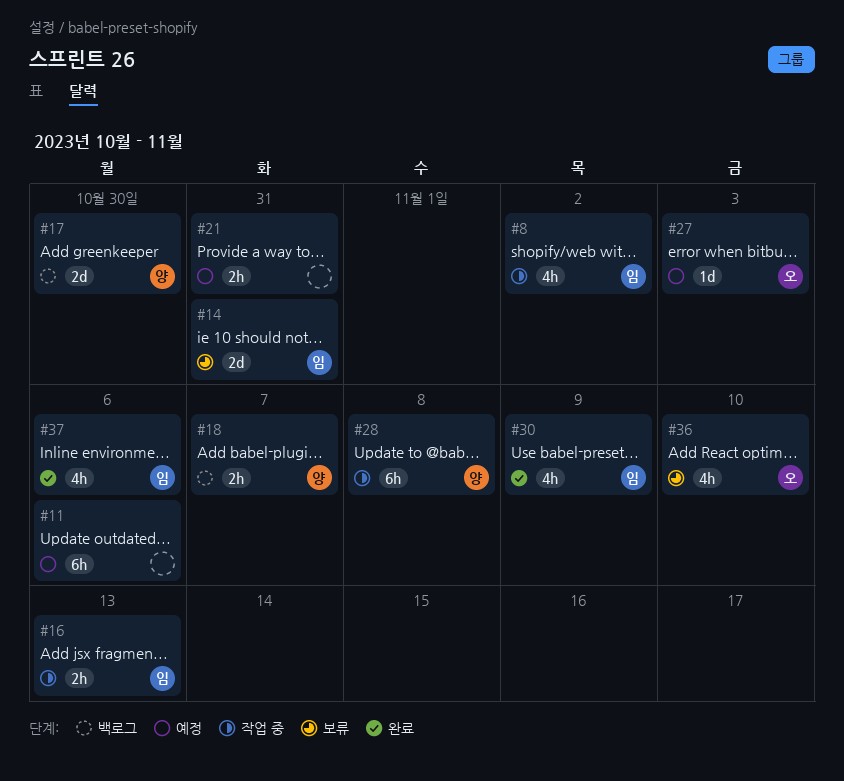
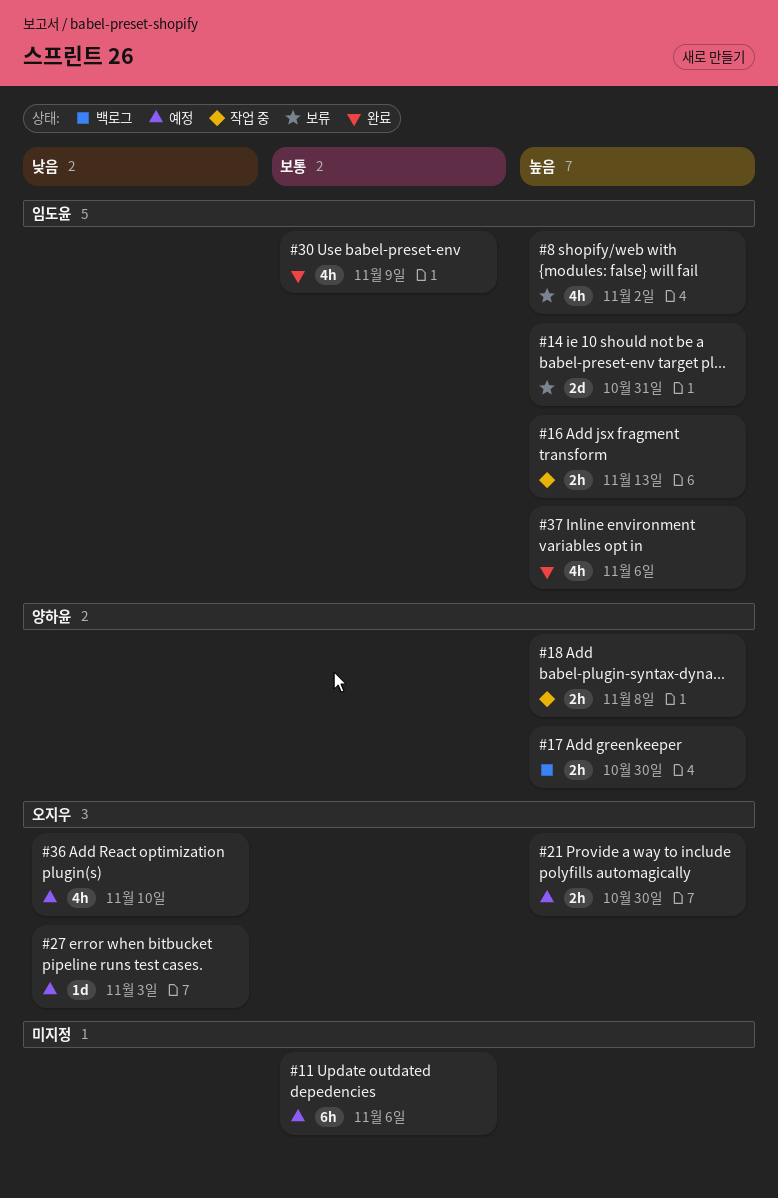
#8, status: 작업 중 -> 보류
#17, estimate: 2d -> 2h
#18, status: 백로그 -> 작업 중
#18, due: Nov 7 -> Nov 8
#21, owner: none -> 오지우
#21, due: Oct 31 -> Oct 30
#28: present -> none
#36, status: 보류 -> 예정

